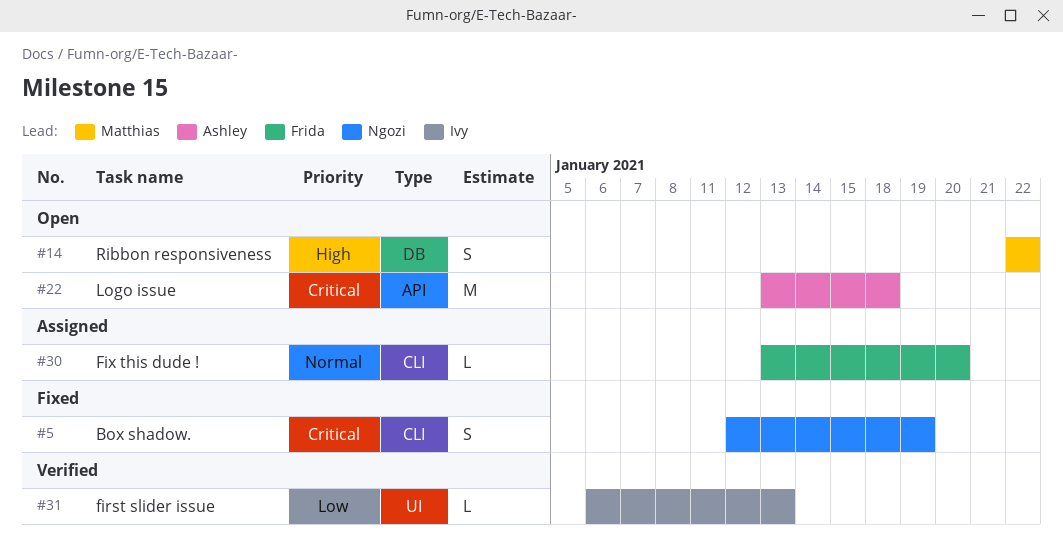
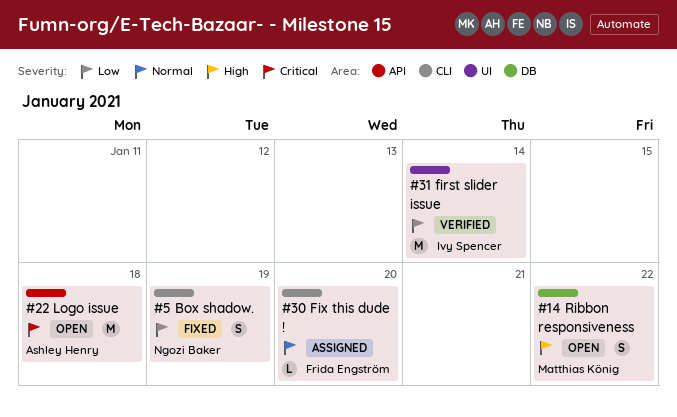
#5, priority: Critical -> Low
#31, estimate: L -> M
#31, due: Jan 13 -> Jan 14

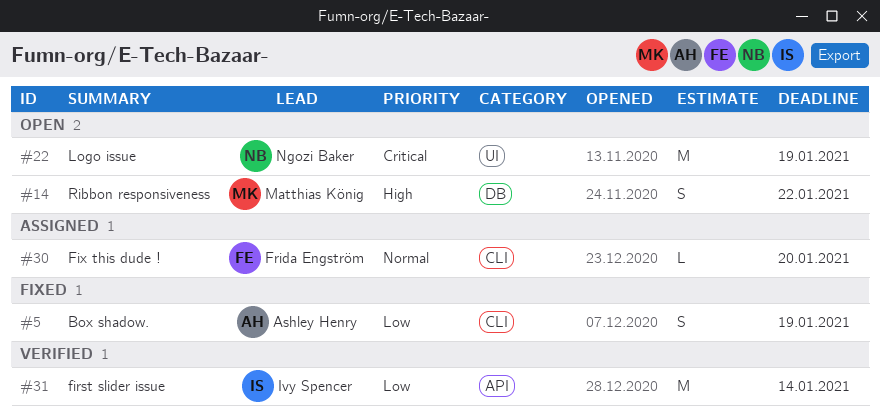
#5, owner: Ngozi Baker -> Ashley Henry
#22, owner: Ashley Henry -> Ngozi Baker
#22, label: API -> UI
#22, due: Jan 18 -> Jan 19
#31, label: UI -> API

